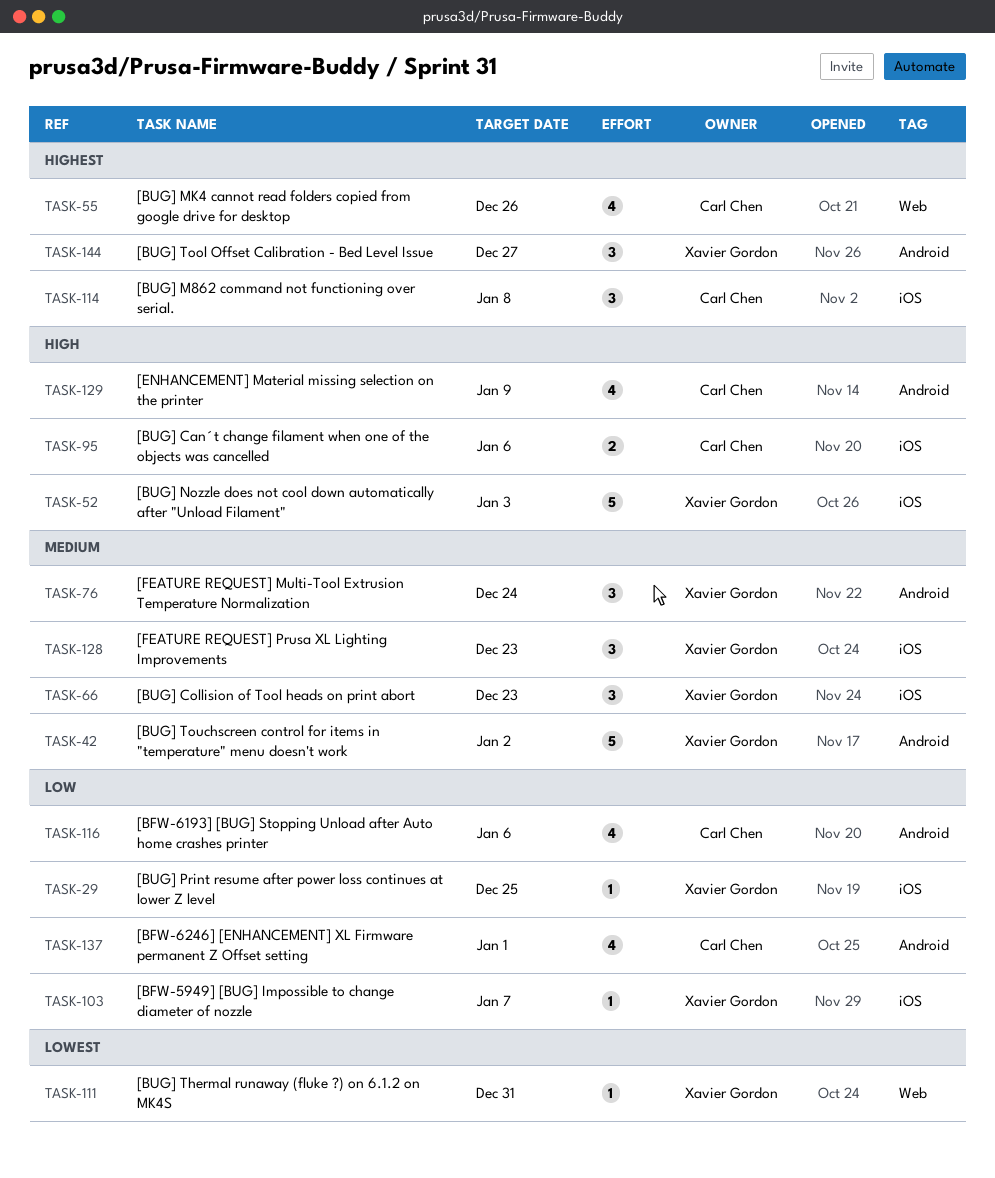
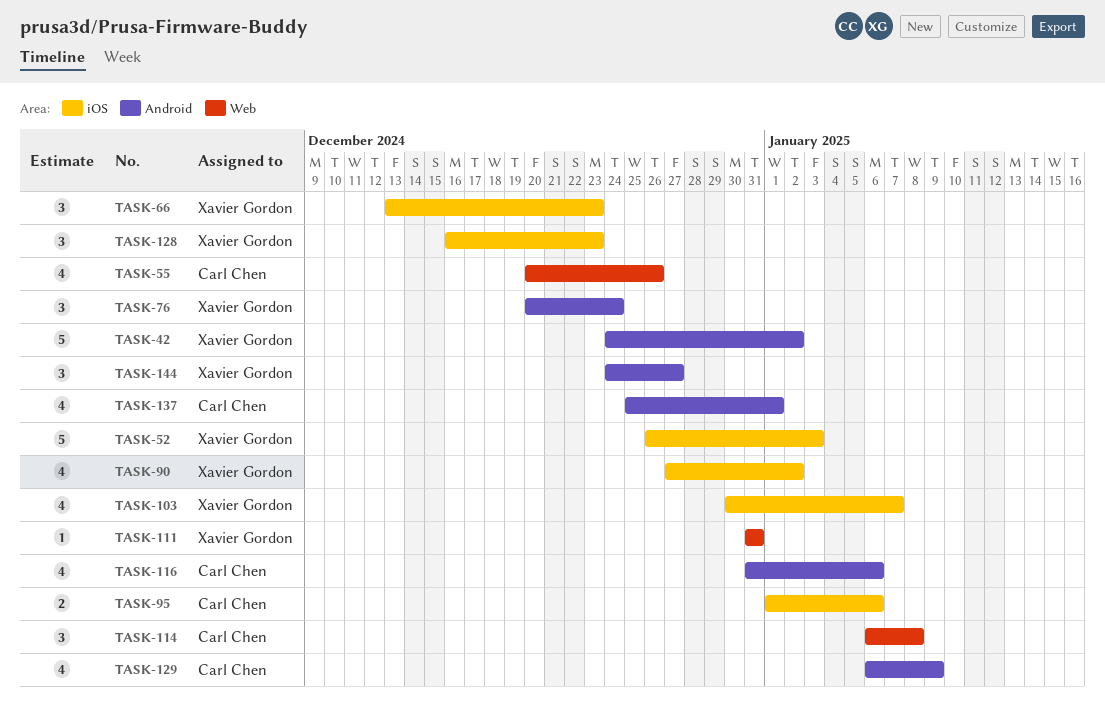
TASK-29: present -> none
TASK-90: none -> present
TASK-103, estimate: 1 -> 4
TASK-114, label: iOS -> Web

